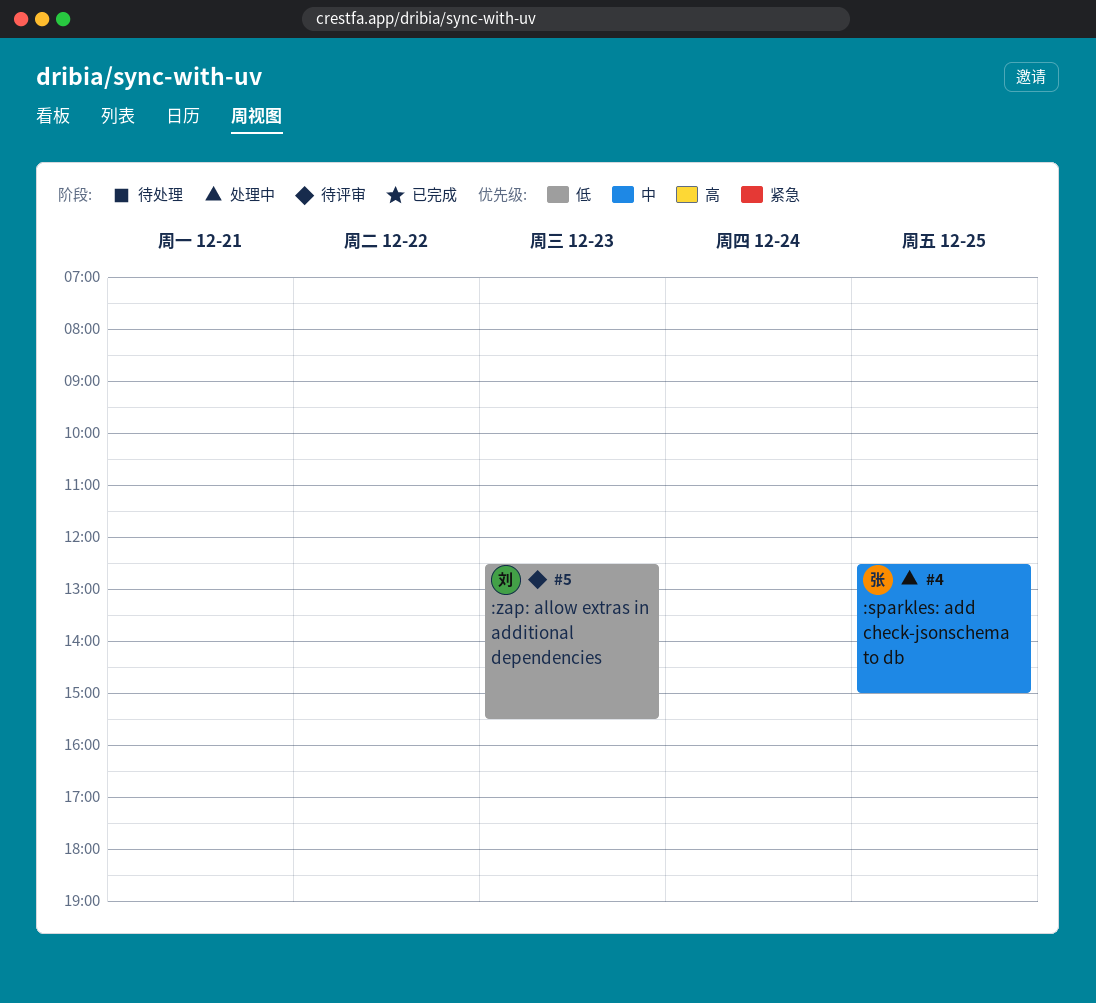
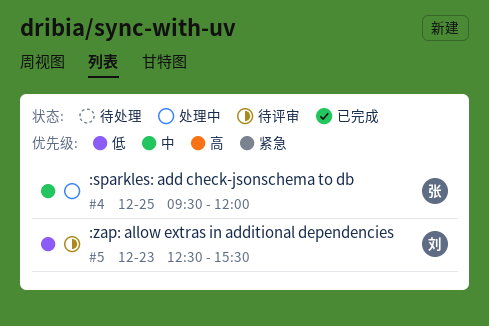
#4, begins: 12:30 -> 09:30
#4, ends: 15:00 -> 12:00

